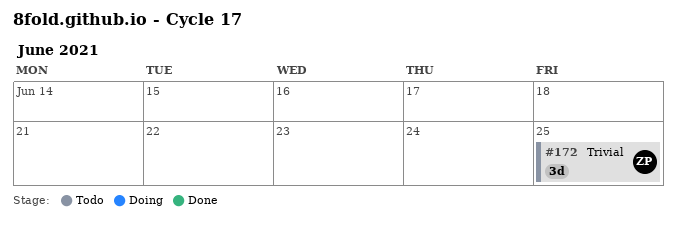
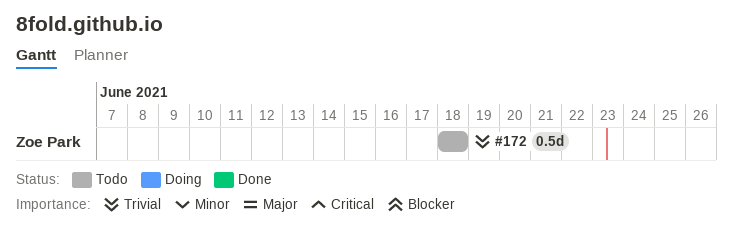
#172, estimate: 3d -> 0.5d
#172, due: Jun 25 -> Jun 18

